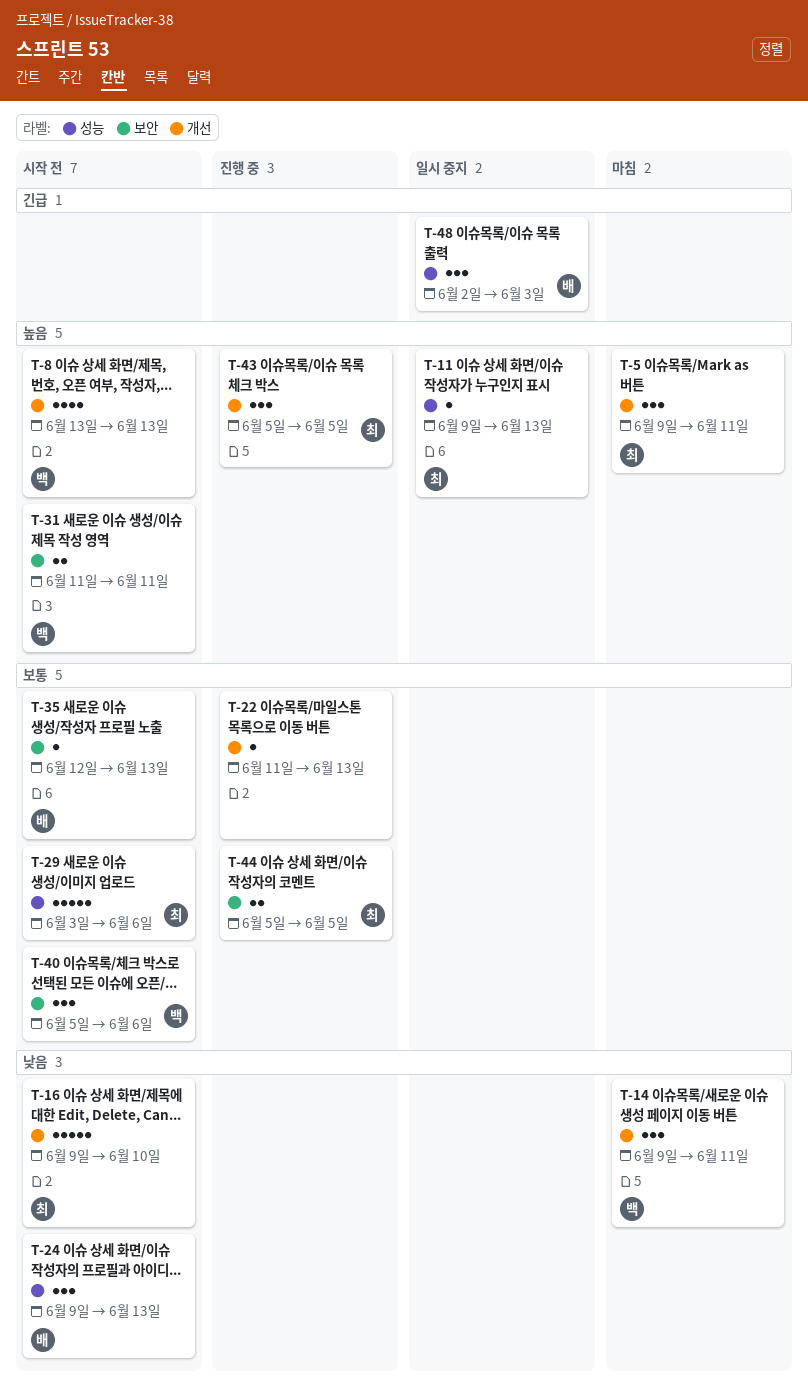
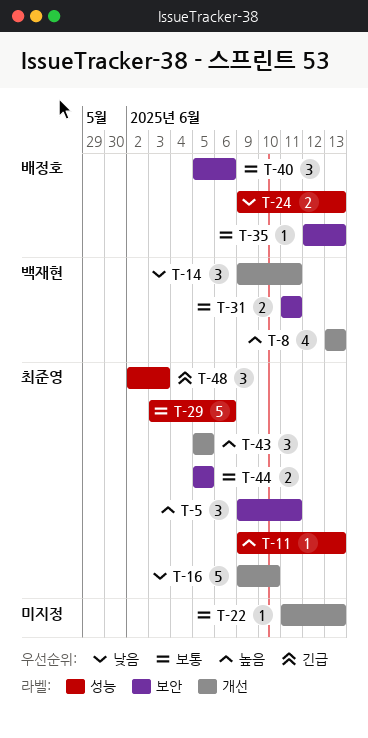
T-5, label: 개선 -> 보안
T-24, estimate: 3 -> 2
T-31, priority: 높음 -> 보통
T-40, owner: 백재현 -> 배정호
T-48, owner: 배정호 -> 최준영

